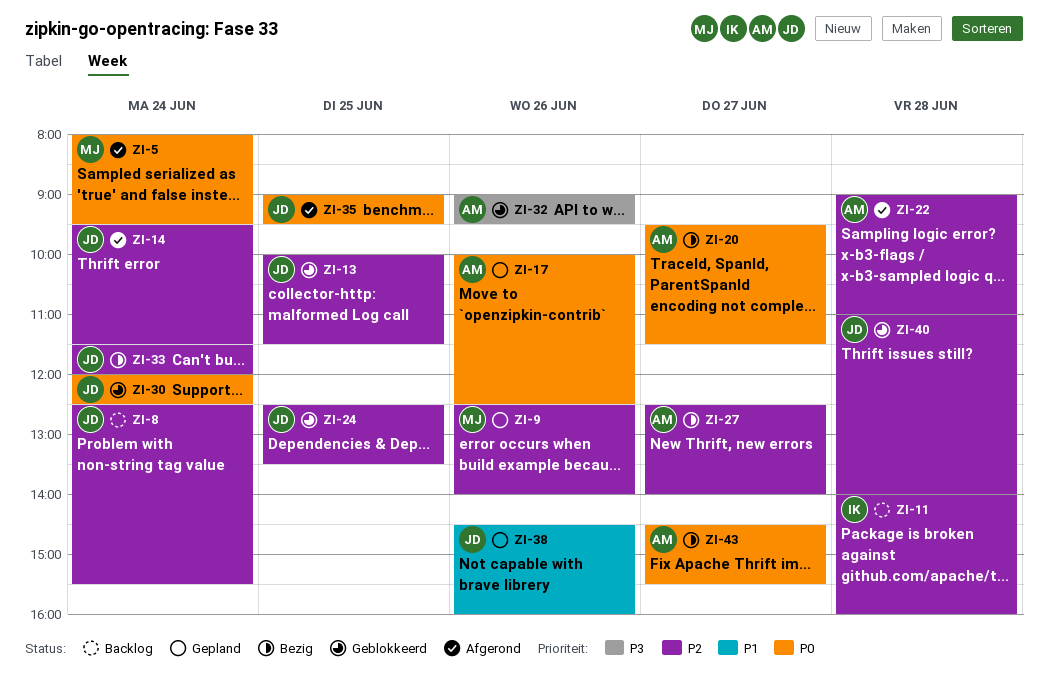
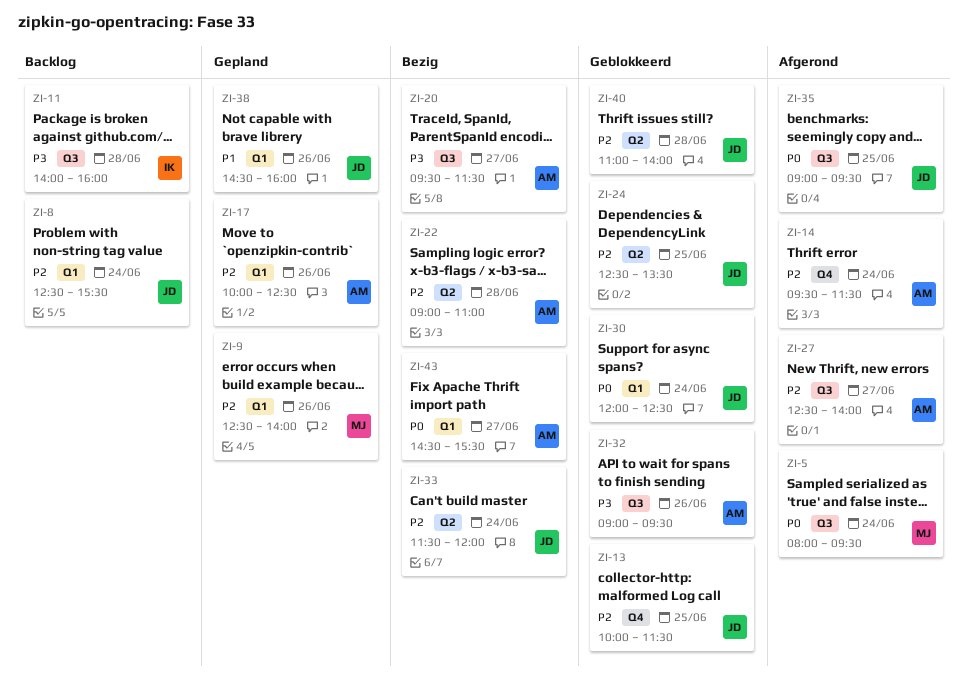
ZI-11, priority: P2 -> P3
ZI-14, owner: JD -> AM
ZI-17, priority: P0 -> P2
ZI-20, priority: P0 -> P3
ZI-22, status: Afgerond -> Bezig
ZI-27, status: Bezig -> Afgerond

